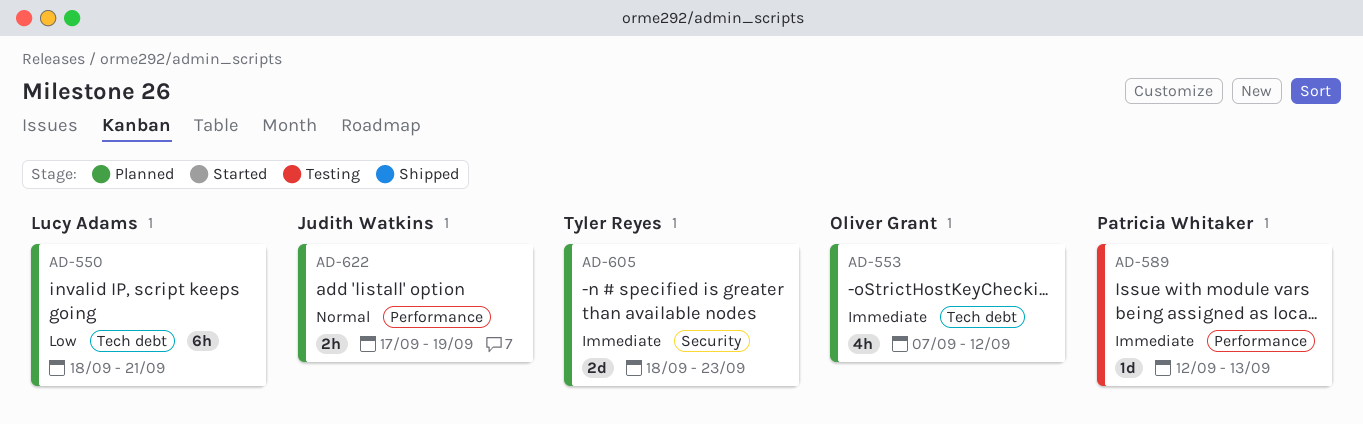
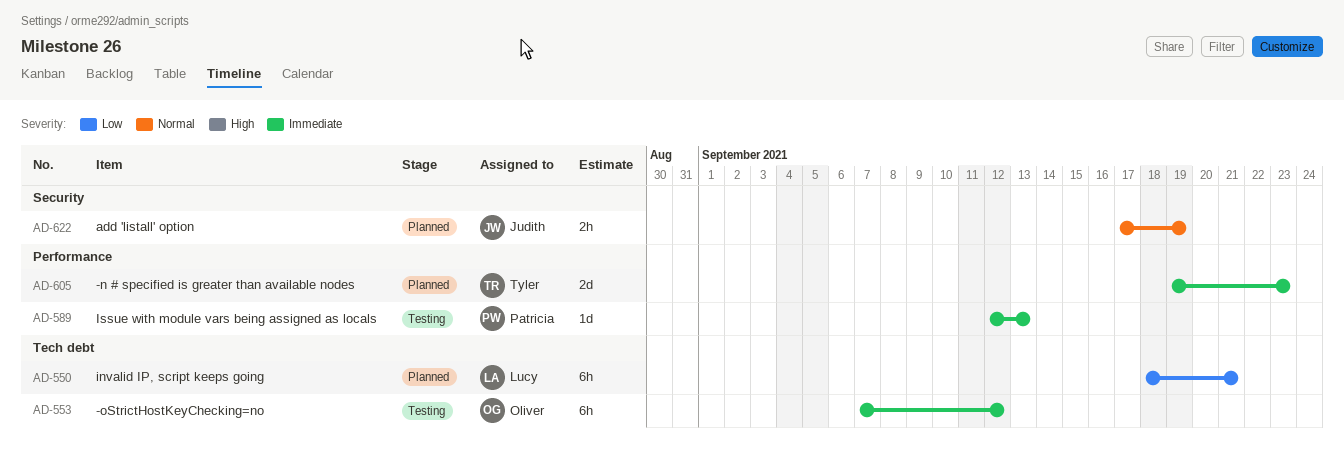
AD-553, status: Planned -> Testing
AD-553, estimate: 4h -> 6h
AD-605, label: Security -> Performance
AD-605, start: Sep 18 -> Sep 19
AD-622, label: Performance -> Security

